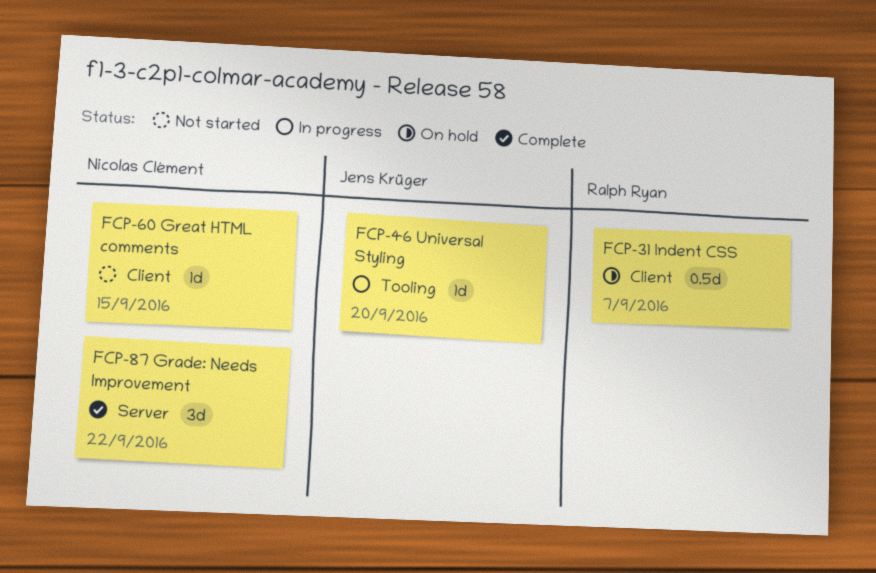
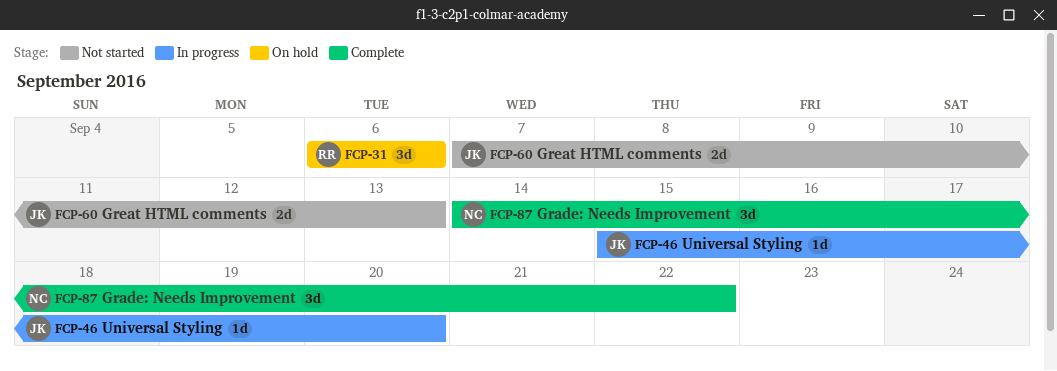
FCP-31, estimate: 0.5d -> 3d
FCP-31, due: Sep 7 -> Sep 6
FCP-60, owner: Nicolas Clément -> Jens Krüger
FCP-60, estimate: 1d -> 2d
FCP-60, due: Sep 15 -> Sep 13

